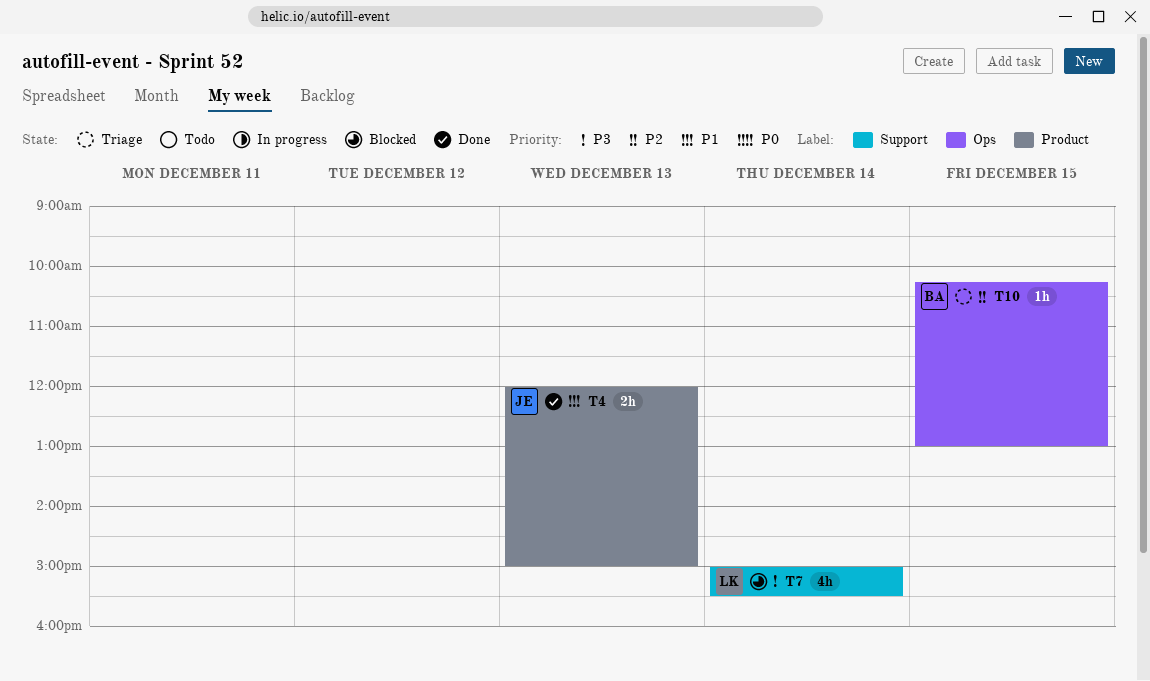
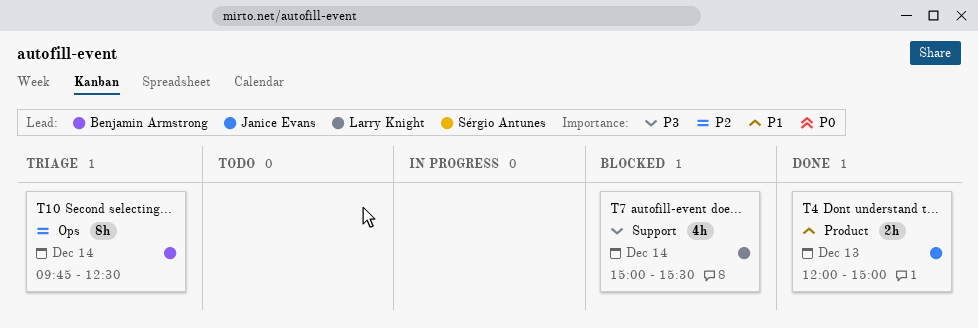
T10, estimate: 1h -> 8h
T10, day: Dec 15 -> Dec 14
T10, begins: 10:15 -> 09:45
T10, ends: 13:00 -> 12:30

